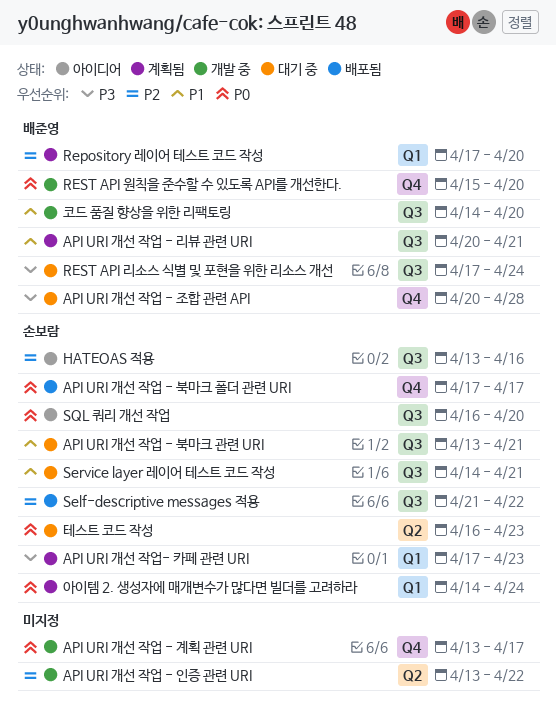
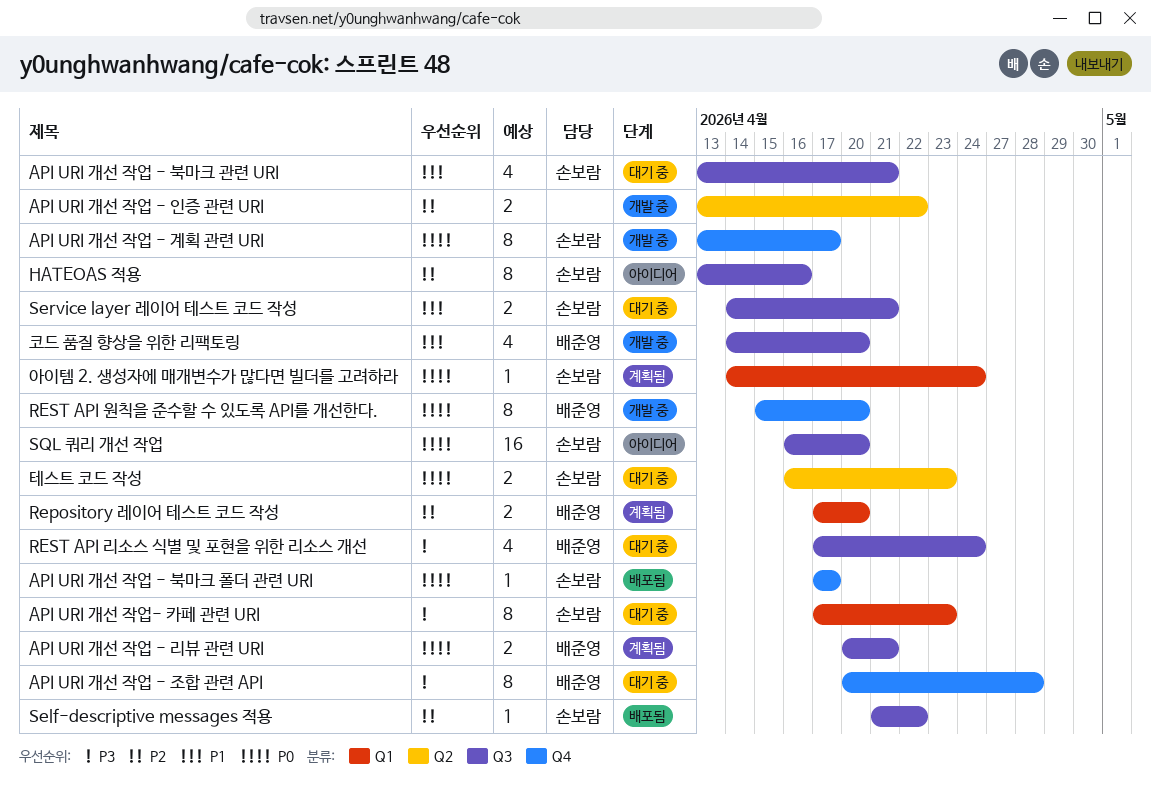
API URI 개선 작업 - 계획 관련 URI, owner: none -> 손보람
API URI 개선 작업 - 리뷰 관련 URI, priority: P1 -> P0
API URI 개선 작업- 카페 관련 URI, status: 계획됨 -> 대기 중

